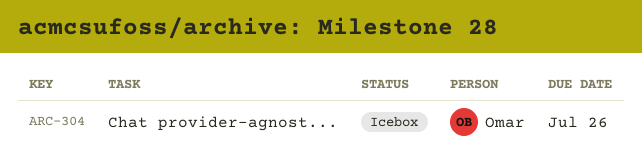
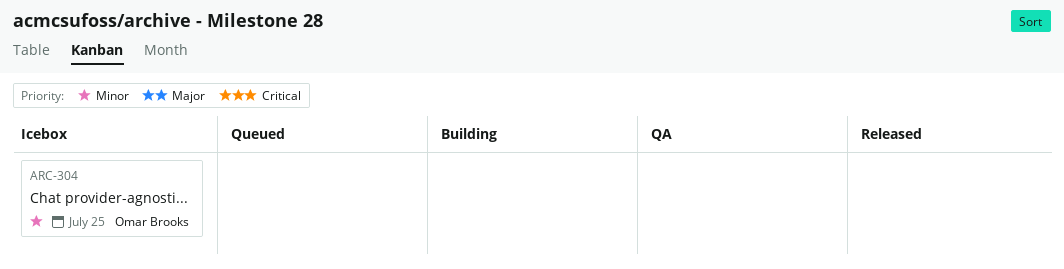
ARC-304, due: Jul 26 -> Jul 25

